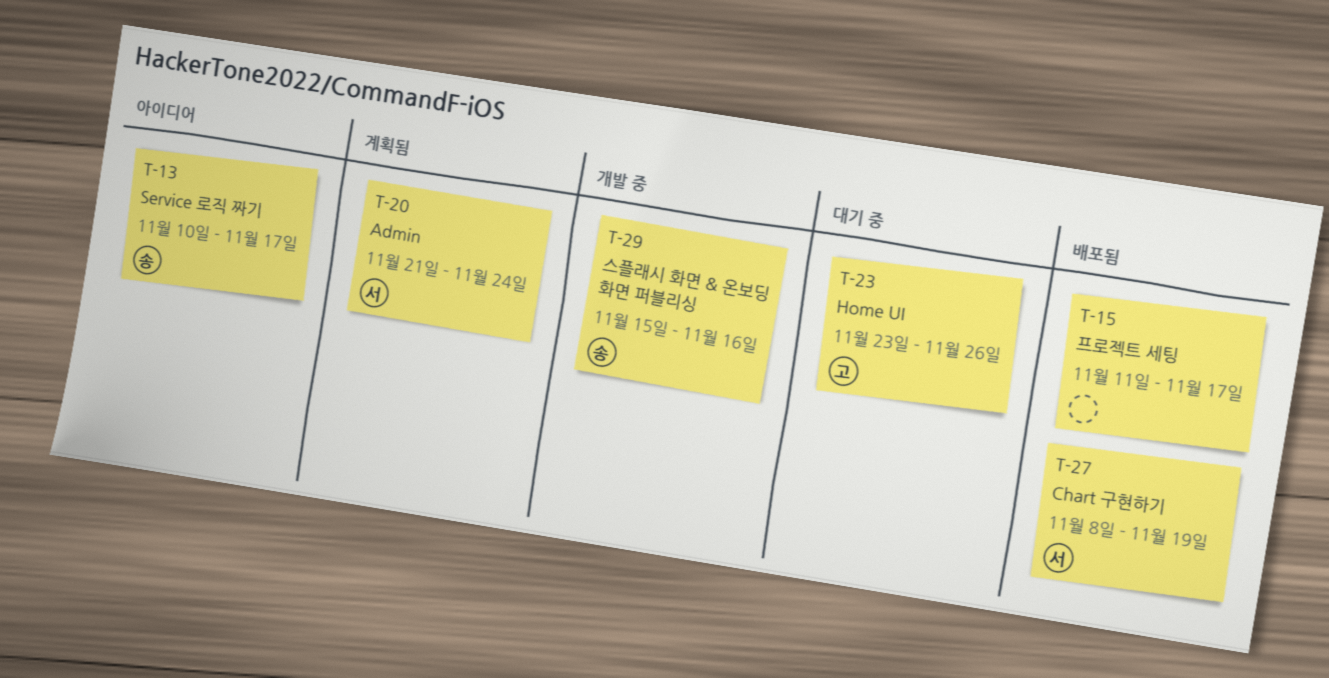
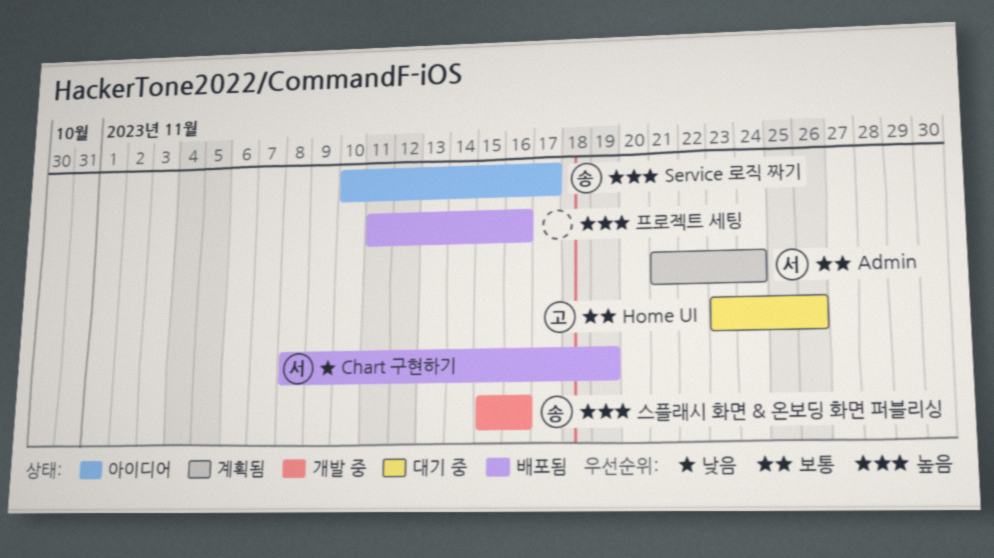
프로젝트 세팅, due: Nov 17 -> Nov 16

